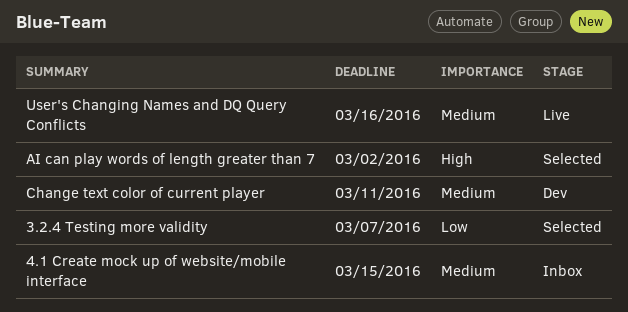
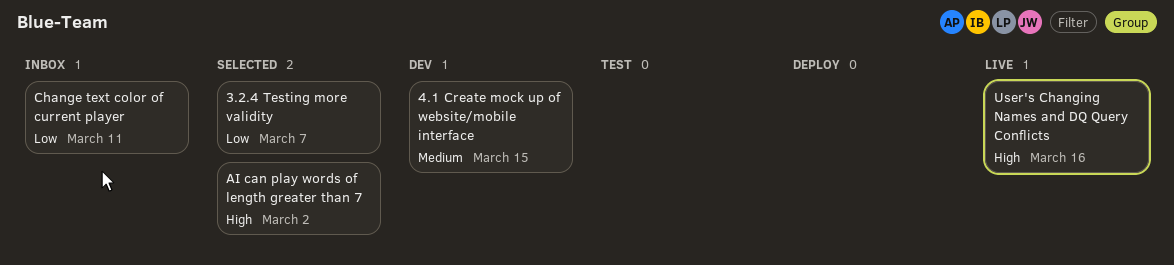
4.1 Create mock up of website/mobile interface, status: Inbox -> Dev
Change text color of current player, status: Dev -> Inbox
Change text color of current player, priority: Medium -> Low
User's Changing Names and DQ Query Conflicts, priority: Medium -> High

